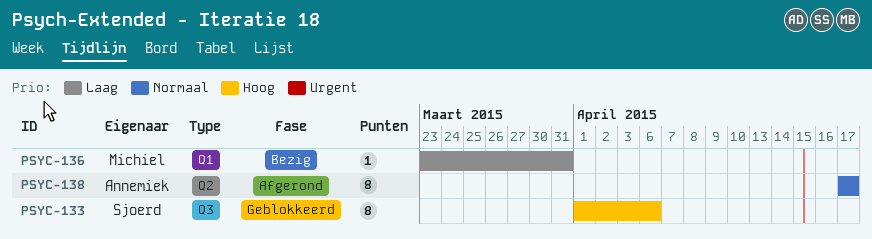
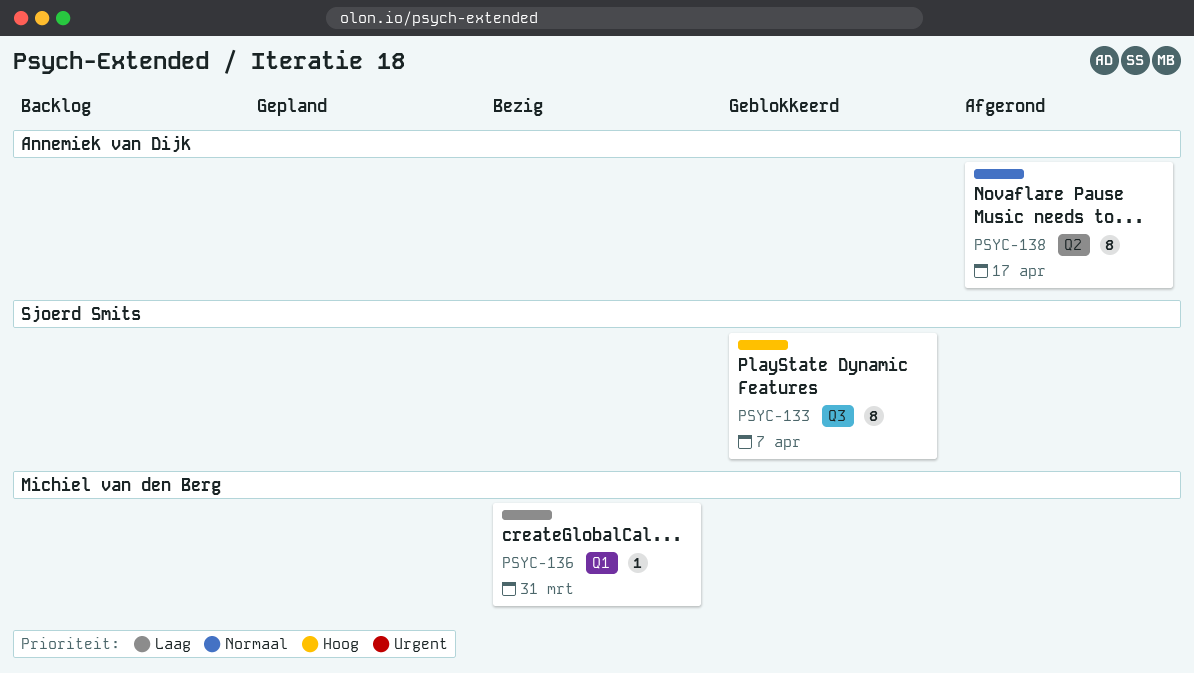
PSYC-133, due: Apr 6 -> Apr 7

